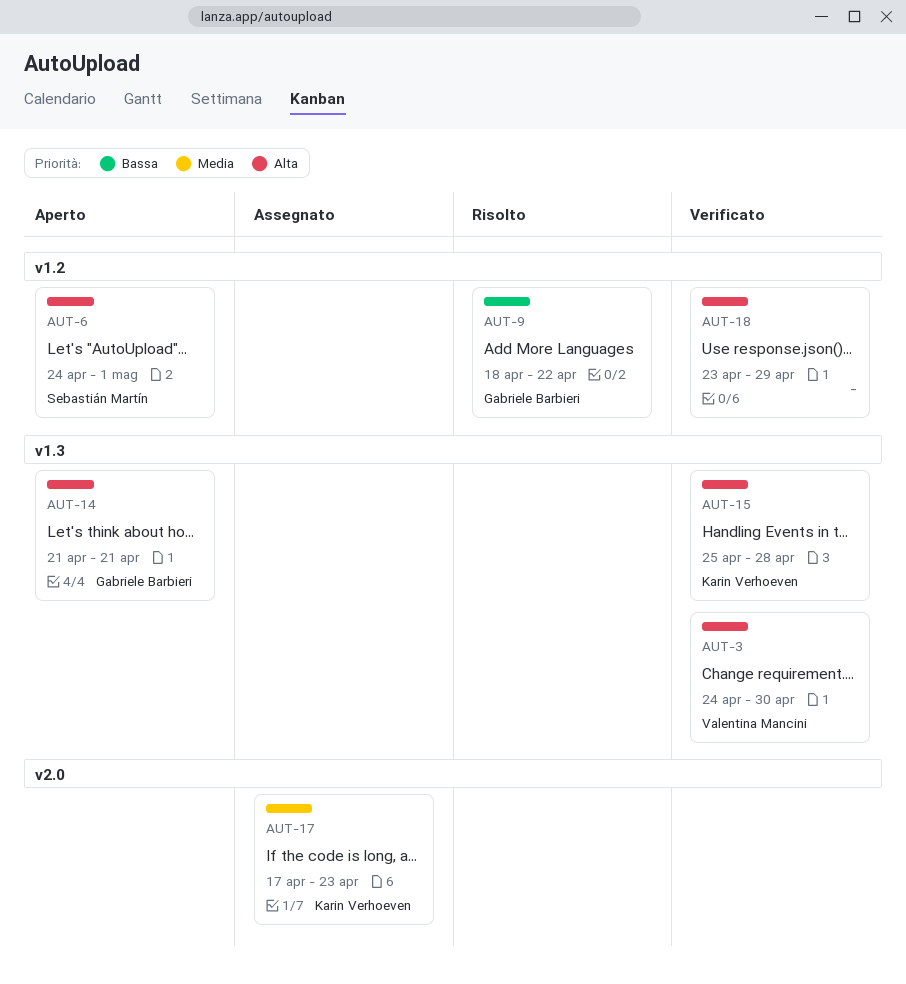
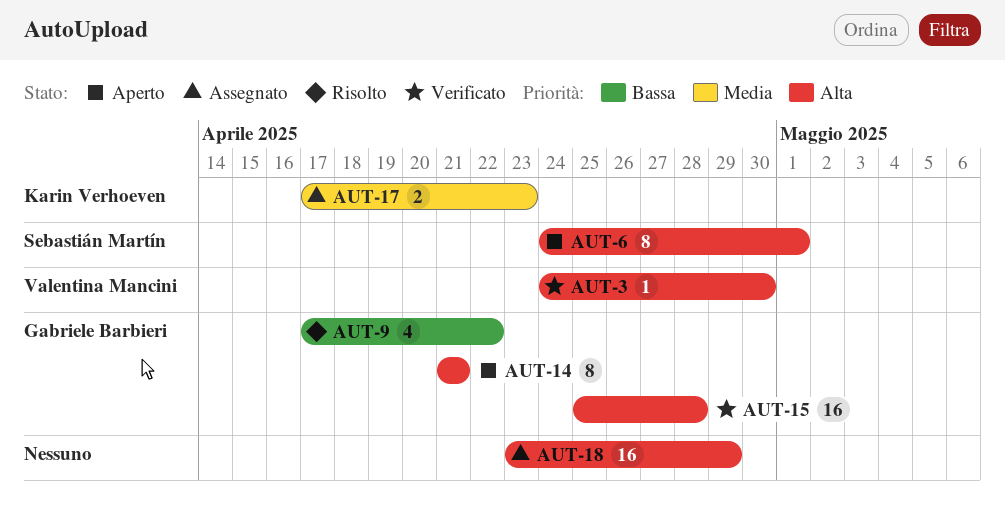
AUT-9, start: Apr 18 -> Apr 17
AUT-15, owner: Karin Verhoeven -> Gabriele Barbieri
AUT-18, status: Verificato -> Assegnato

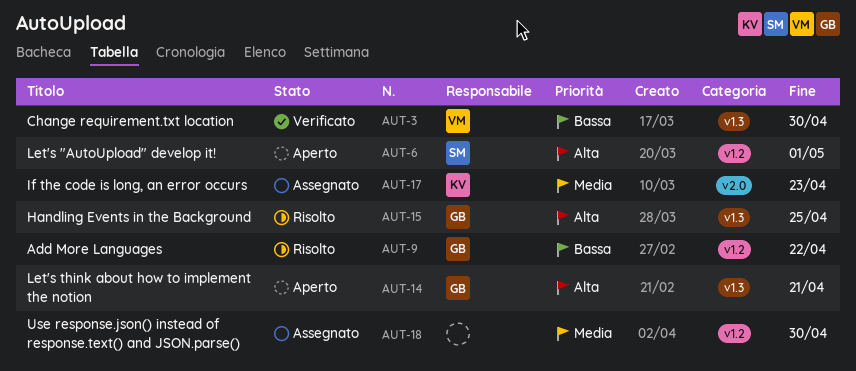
AUT-3, priority: Alta -> Bassa
AUT-15, status: Verificato -> Risolto
AUT-15, due: Apr 28 -> Apr 25
AUT-18, priority: Alta -> Media
AUT-18, due: Apr 29 -> Apr 30

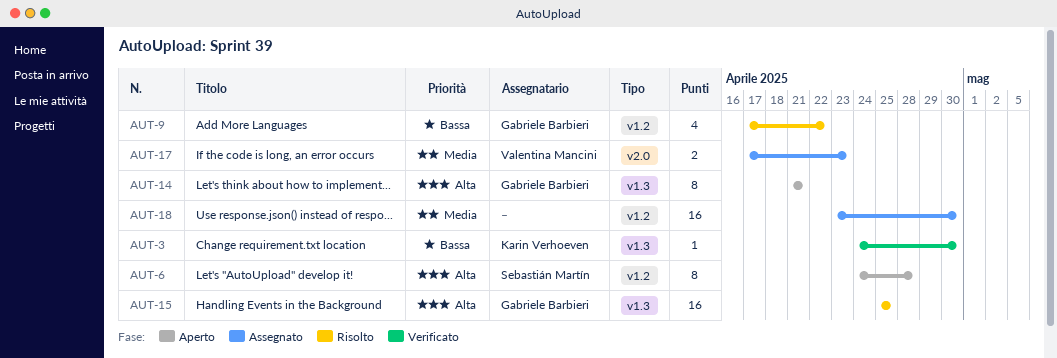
AUT-3, owner: Valentina Mancini -> Karin Verhoeven
AUT-6, due: May 1 -> Apr 28
AUT-17, owner: Karin Verhoeven -> Valentina Mancini

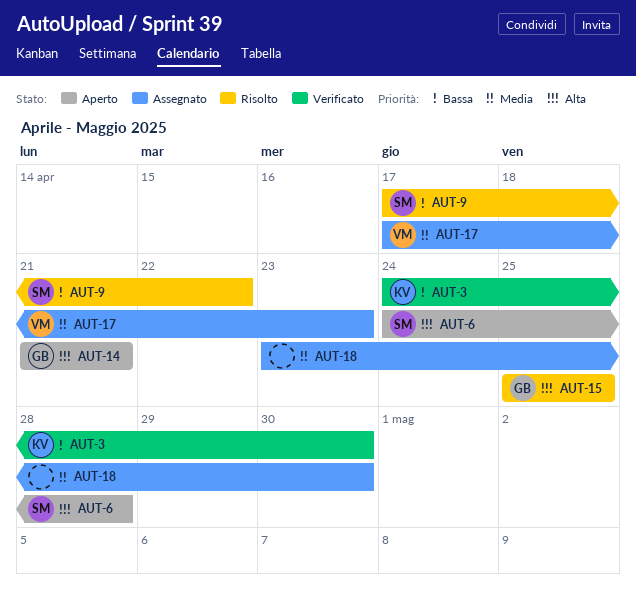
AUT-9, owner: Gabriele Barbieri -> Sebastián Martín

